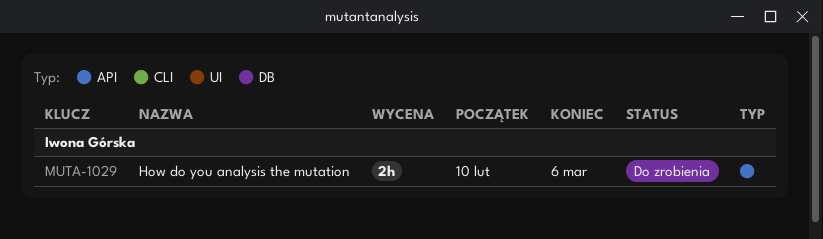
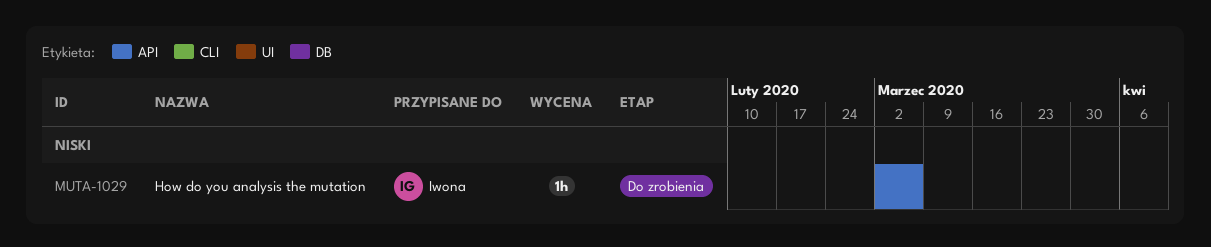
MUTA-1029, estimate: 2h -> 1h
MUTA-1029, start: Feb 10 -> Mar 2

